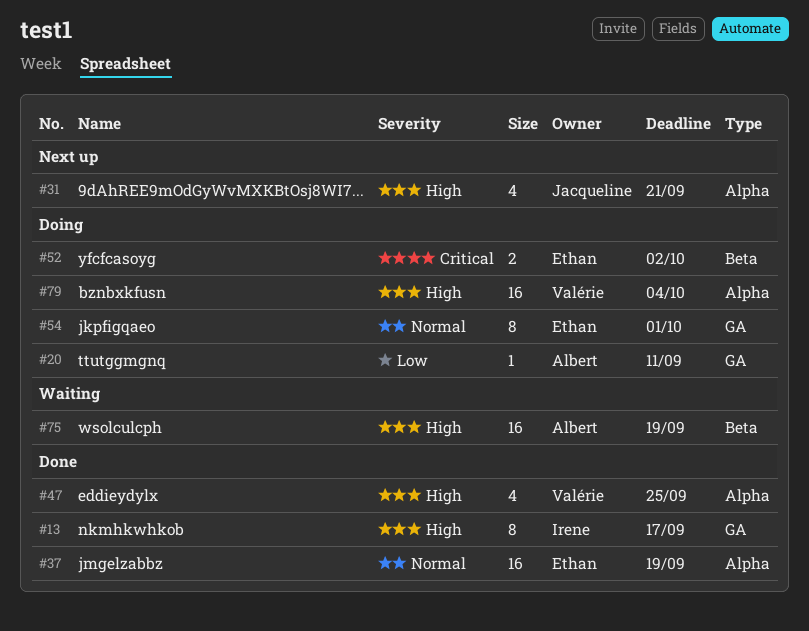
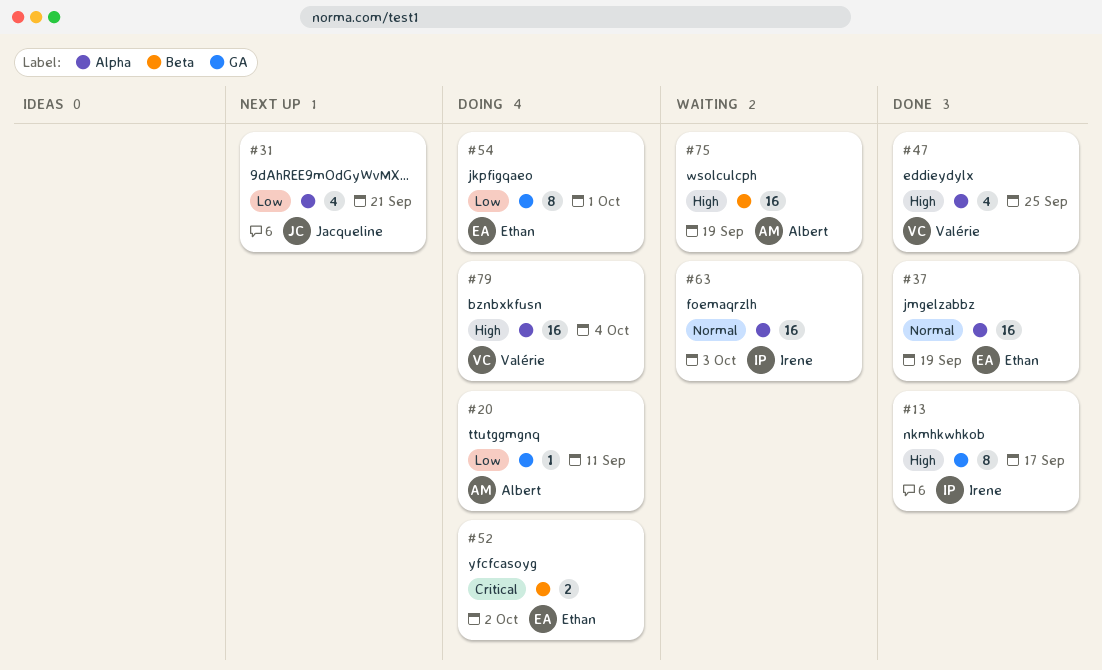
#31, priority: High -> Low
#54, priority: Normal -> Low
#63: none -> present

